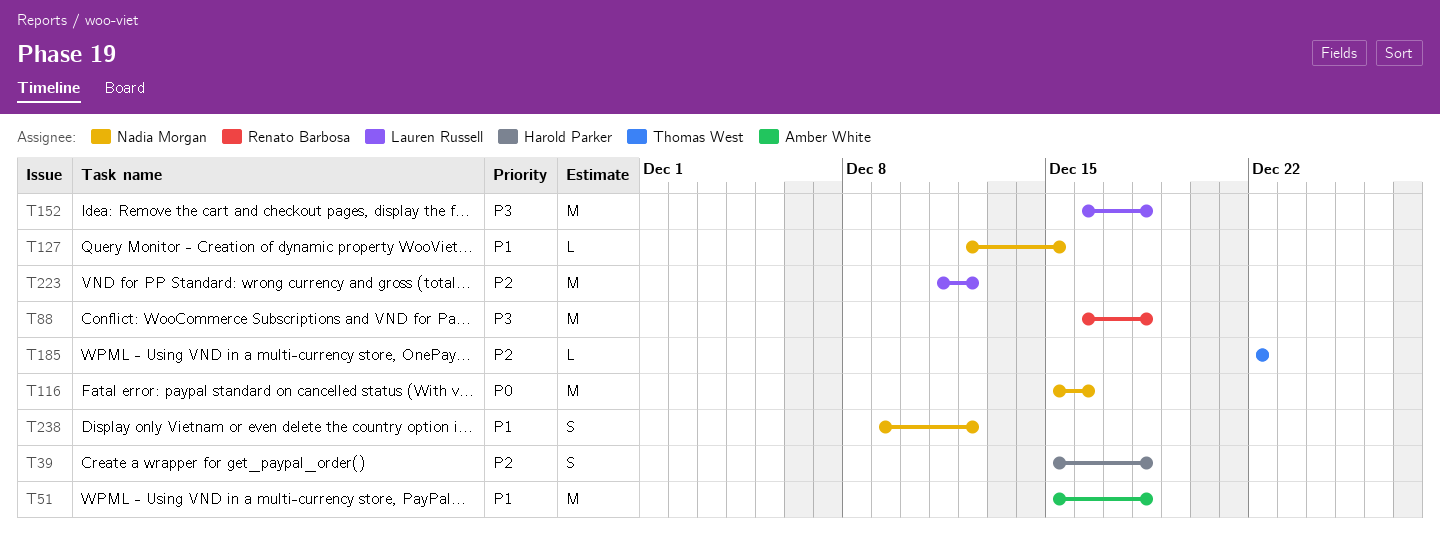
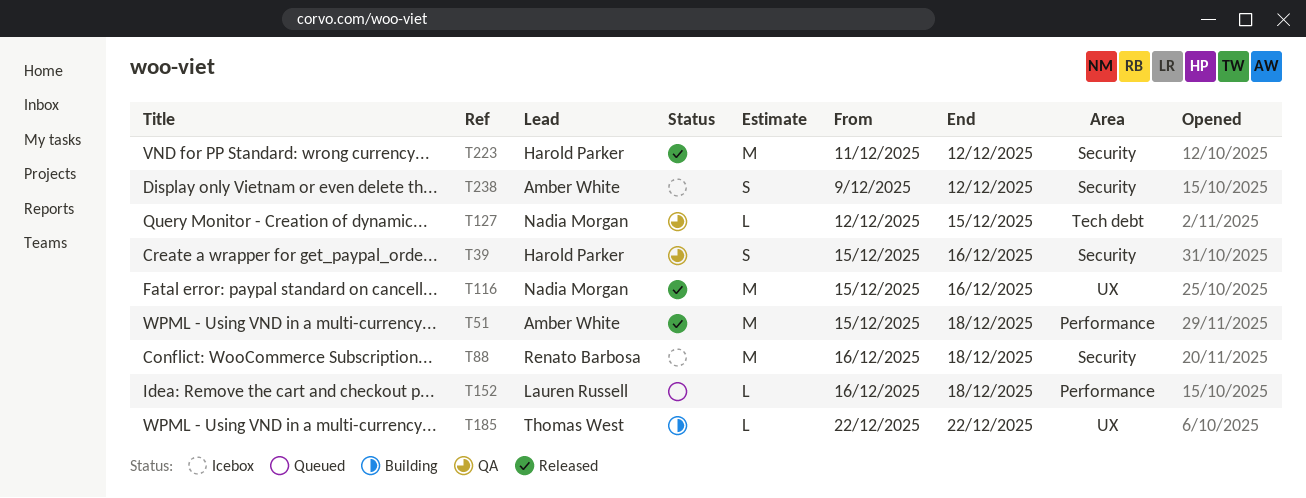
T39, due: Dec 18 -> Dec 16
T152, estimate: M -> L
T223, owner: Lauren Russell -> Harold Parker
T238, owner: Nadia Morgan -> Amber White

